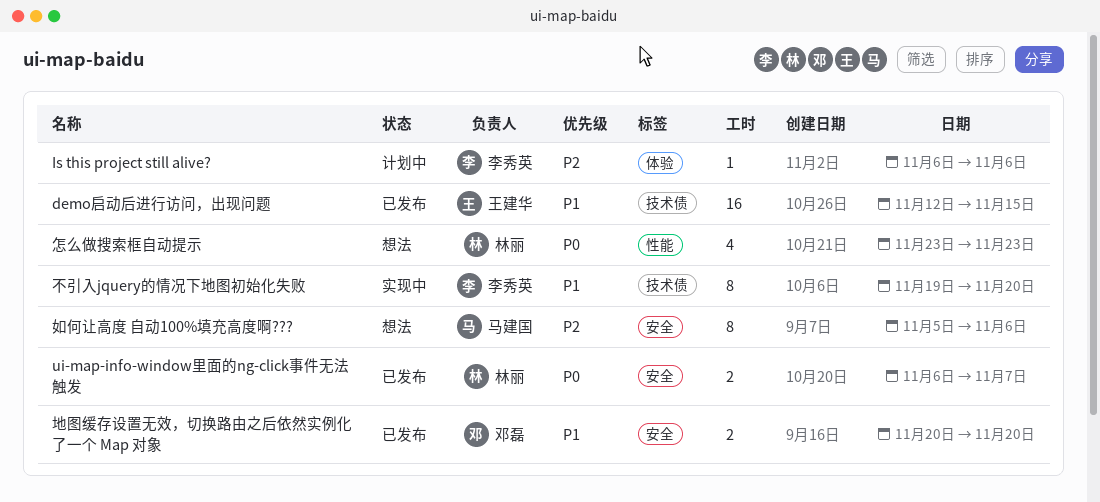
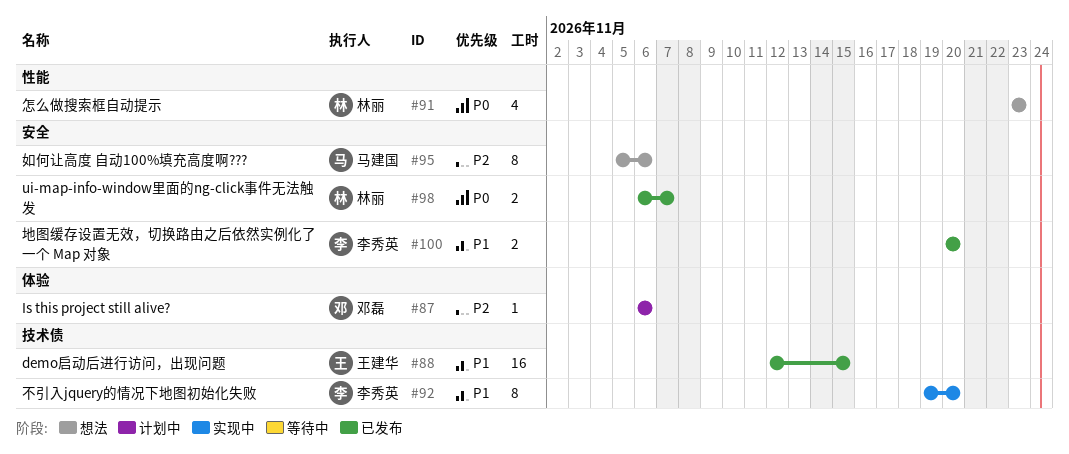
Is this project still alive?, owner: 李秀英 -> 邓磊
地图缓存设置无效，切换路由之后依然实例化了一个 Map 对象, owner: 邓磊 -> 李秀英

